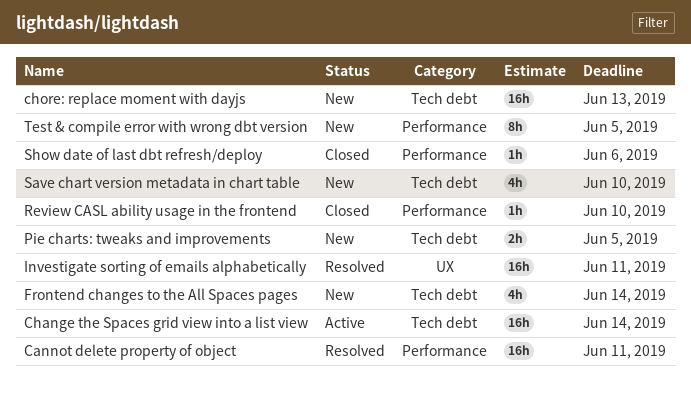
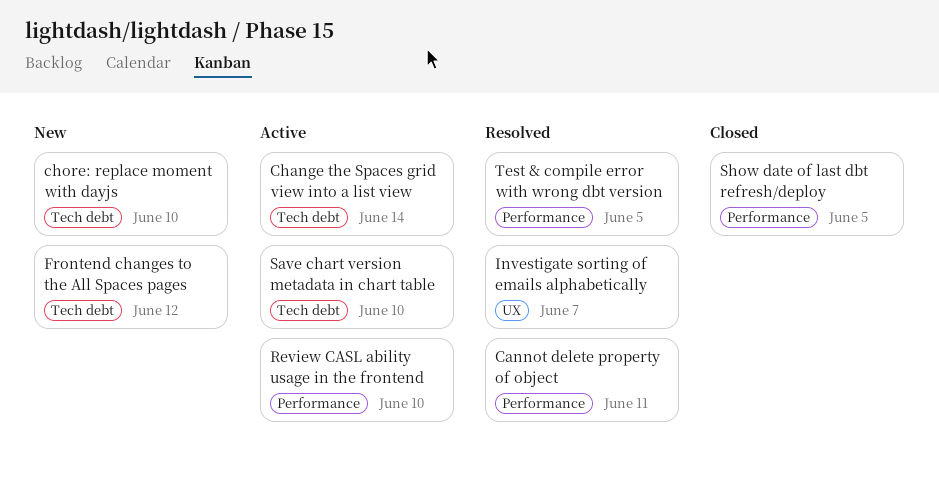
chore: replace moment with dayjs, due: Jun 13 -> Jun 10
Frontend changes to the All Spaces pages, due: Jun 14 -> Jun 12
Investigate sorting of emails alphabetically, due: Jun 11 -> Jun 7
Pie charts: tweaks and improvements: present -> none
Review CASL ability usage in the frontend, status: Closed -> Active
Save chart version metadata in chart table, status: New -> Active
Show date of last dbt refresh/deploy, due: Jun 6 -> Jun 5
Test & compile error with wrong dbt version, status: New -> Resolved

